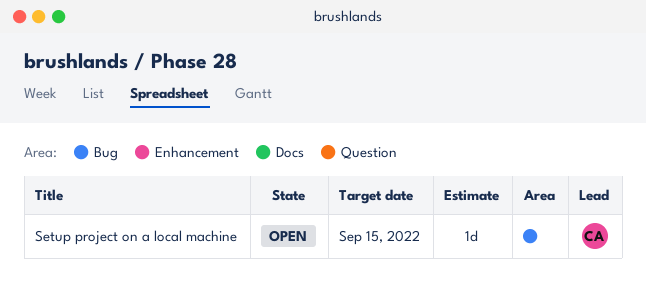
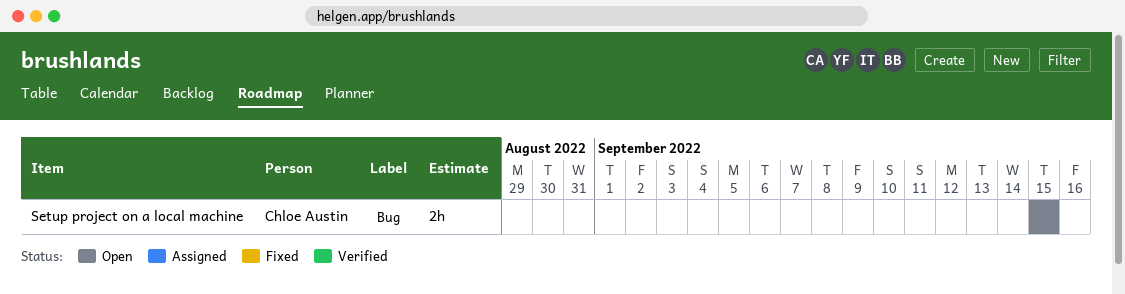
Setup project on a local machine, estimate: 1d -> 2h

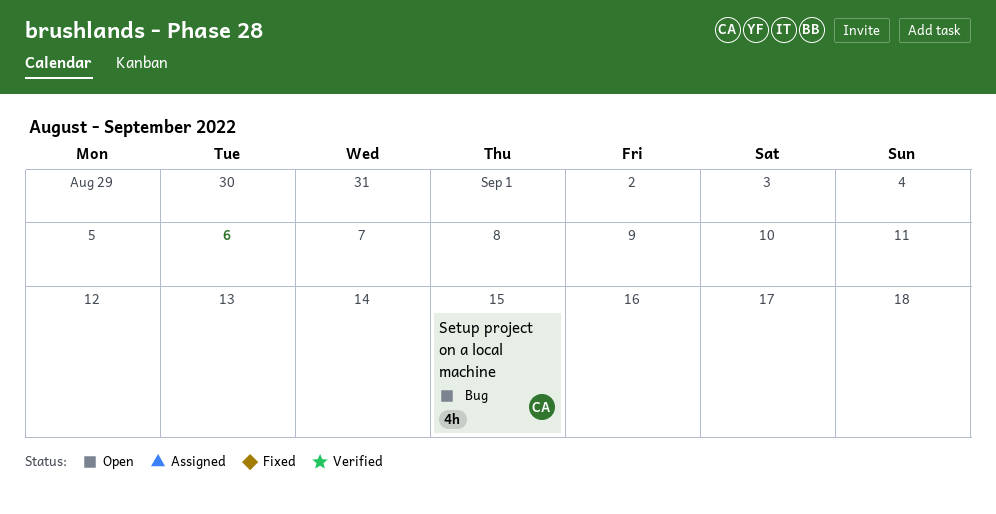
Setup project on a local machine, estimate: 2h -> 4h

